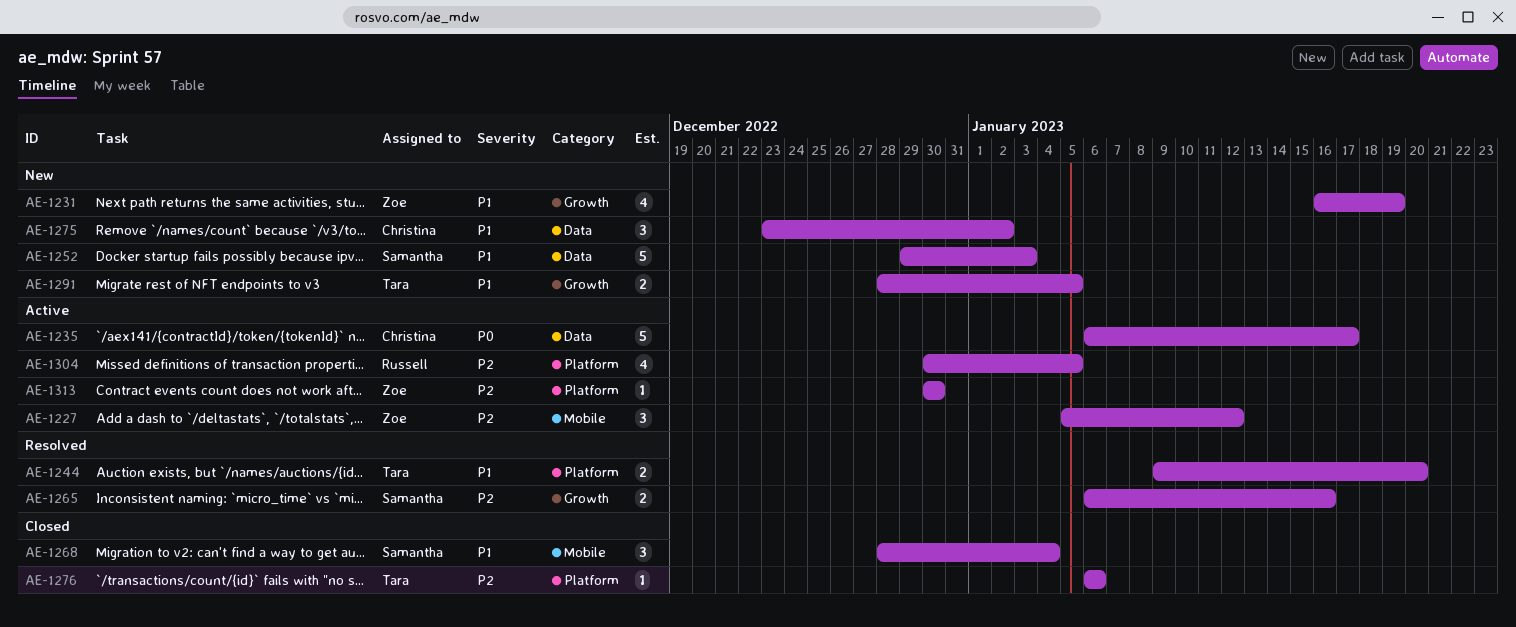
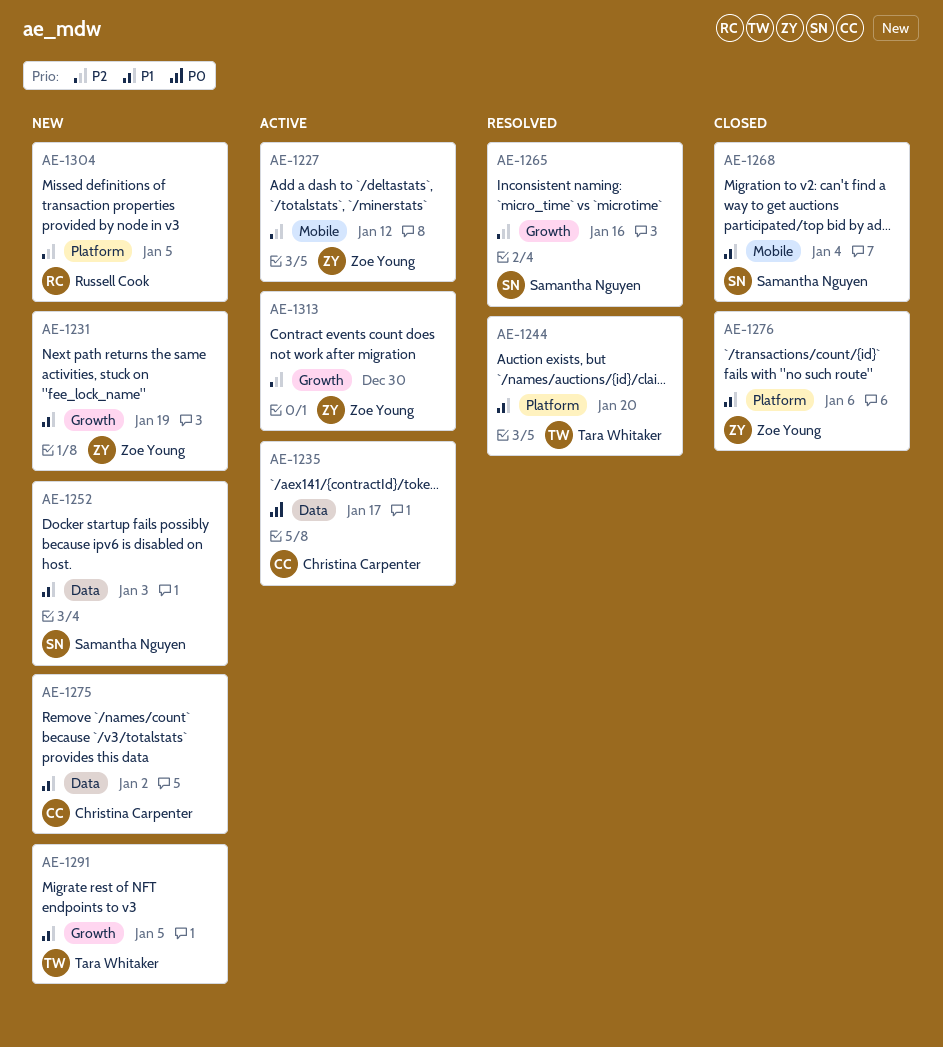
AE-1276, owner: Tara Whitaker -> Zoe Young
AE-1276, priority: P2 -> P1
AE-1304, status: Active -> New
AE-1313, label: Platform -> Growth

